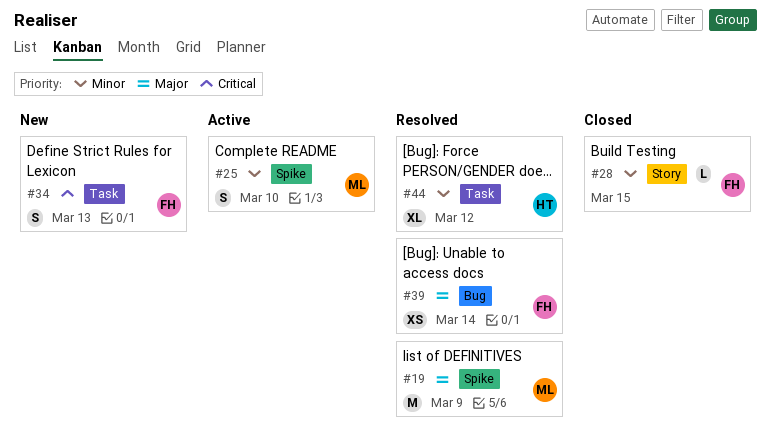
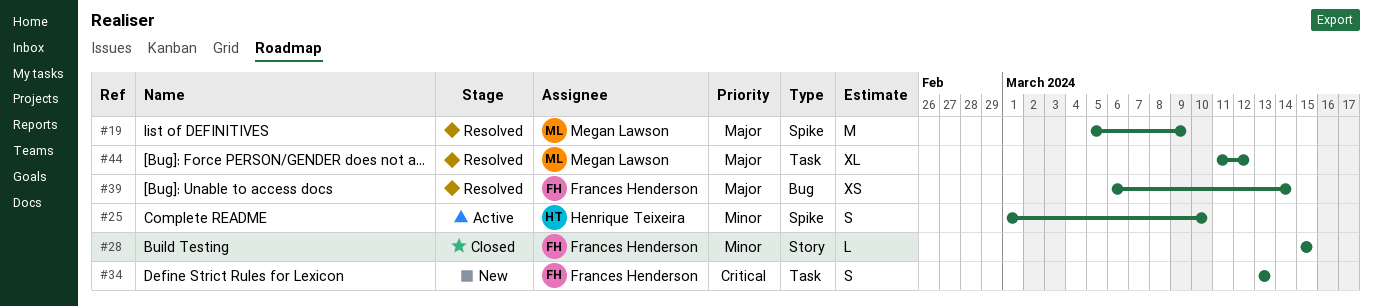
#25, owner: Megan Lawson -> Henrique Teixeira
#44, owner: Henrique Teixeira -> Megan Lawson
#44, priority: Minor -> Major

